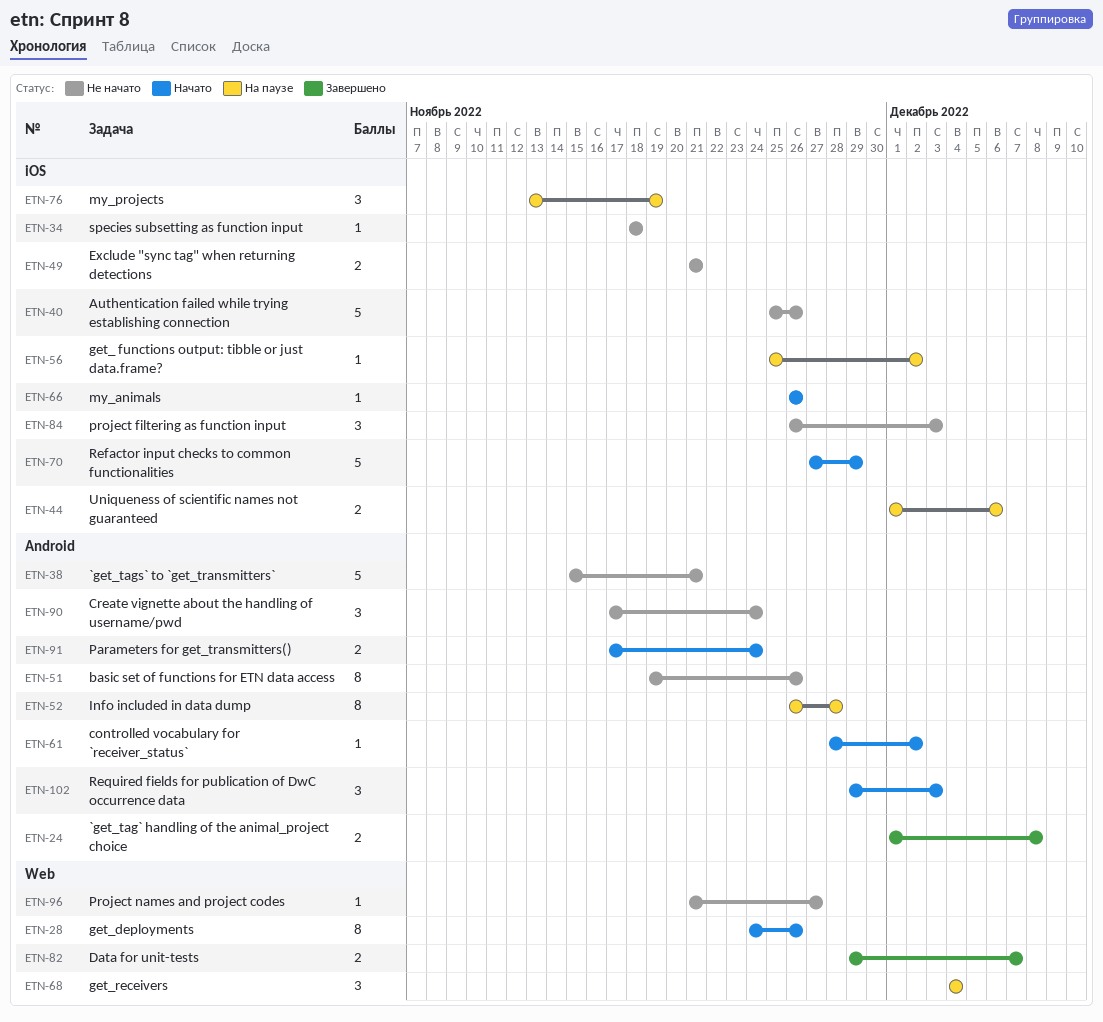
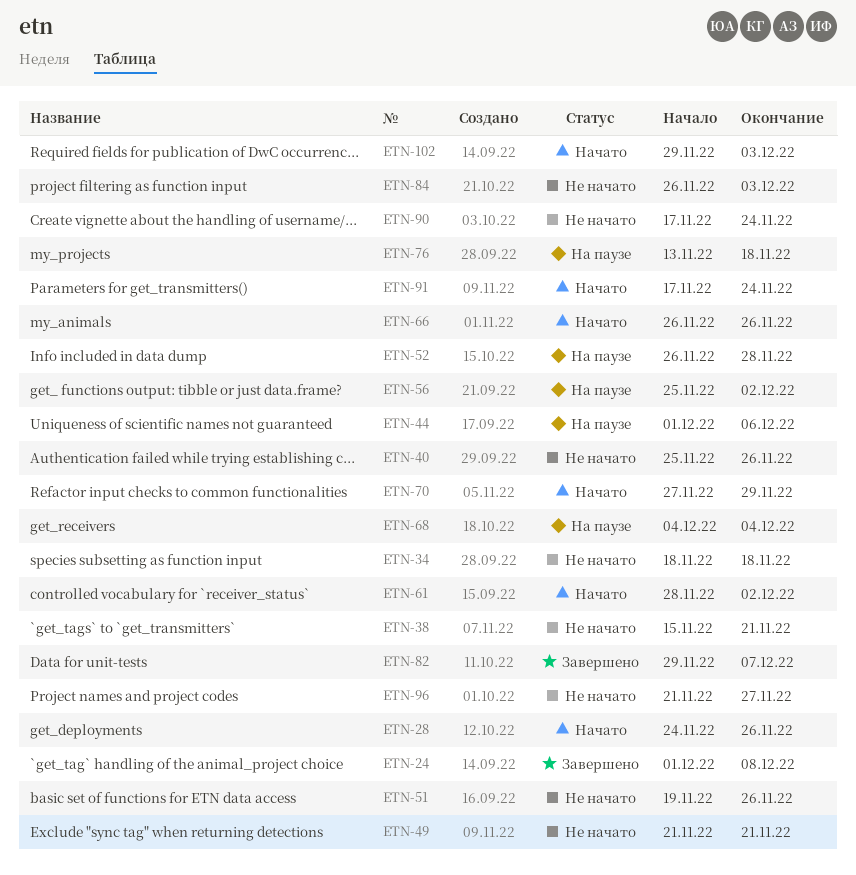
ETN-76, due: Nov 19 -> Nov 18

